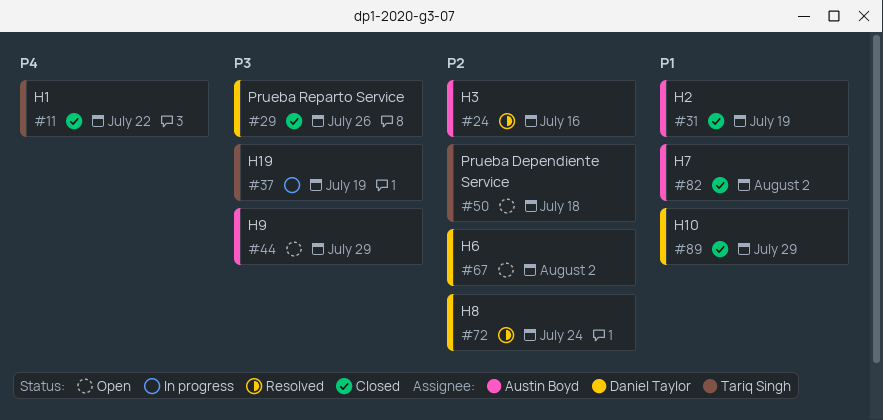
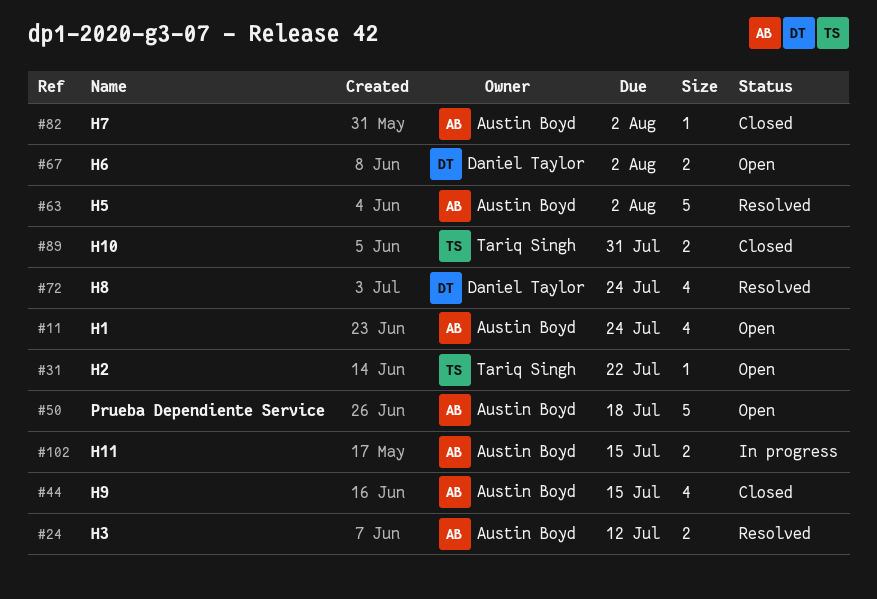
#11, status: Closed -> Open
#11, owner: Tariq Singh -> Austin Boyd
#11, due: Jul 22 -> Jul 24
#24, due: Jul 16 -> Jul 12
#29: present -> none
#31, status: Closed -> Open
#31, owner: Austin Boyd -> Tariq Singh
#31, due: Jul 19 -> Jul 22
#37: present -> none
#44, status: Open -> Closed
#44, due: Jul 29 -> Jul 15
#50, owner: Tariq Singh -> Austin Boyd
#63: none -> present
#89, owner: Daniel Taylor -> Tariq Singh
#89, due: Jul 29 -> Jul 31
#102: none -> present

